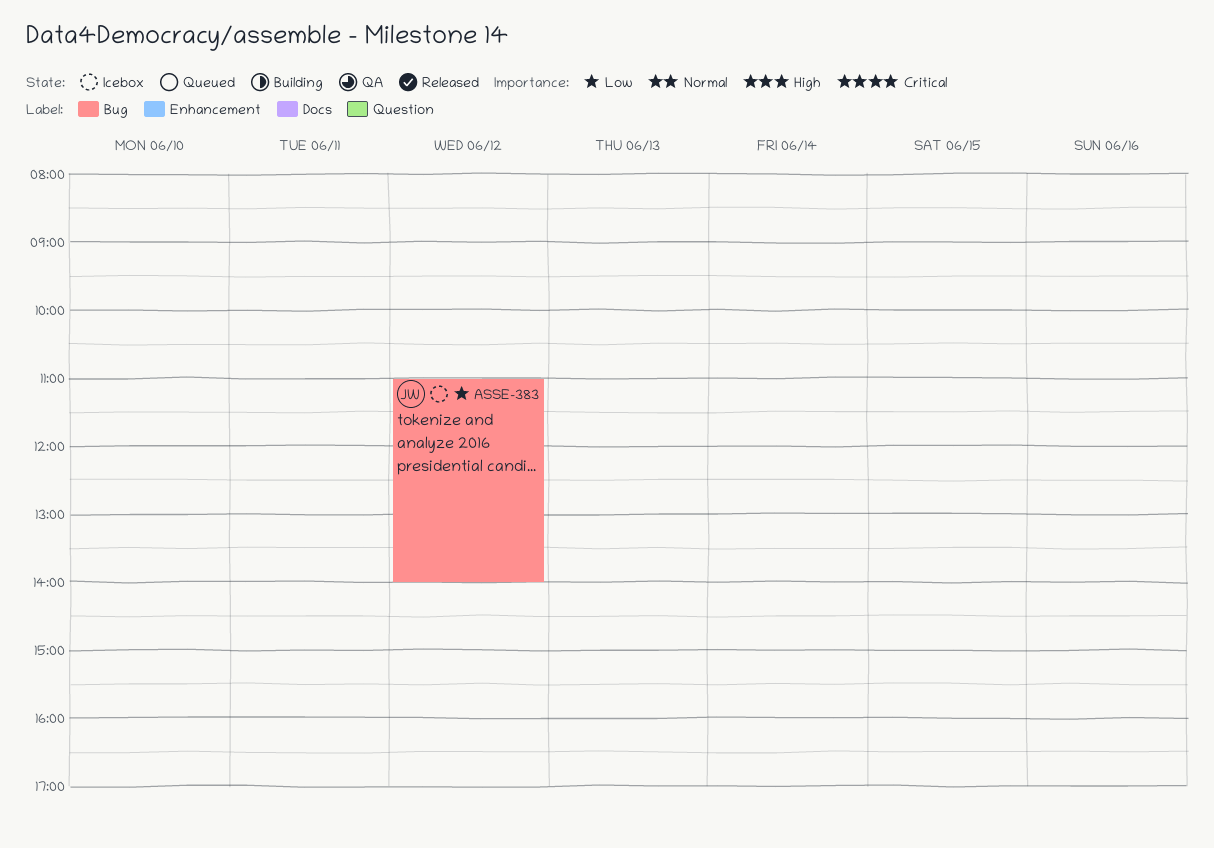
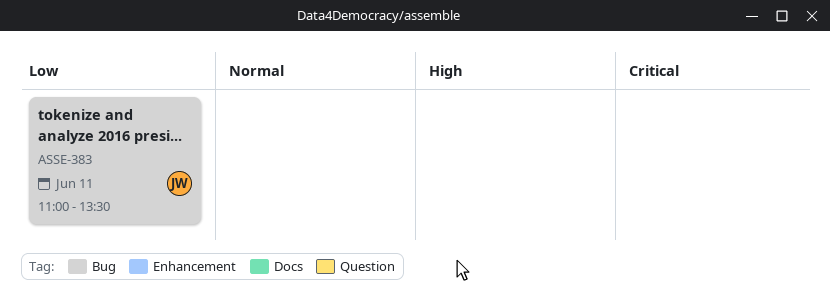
ASSE-383, day: Jun 12 -> Jun 11
ASSE-383, ends: 14:00 -> 13:30

